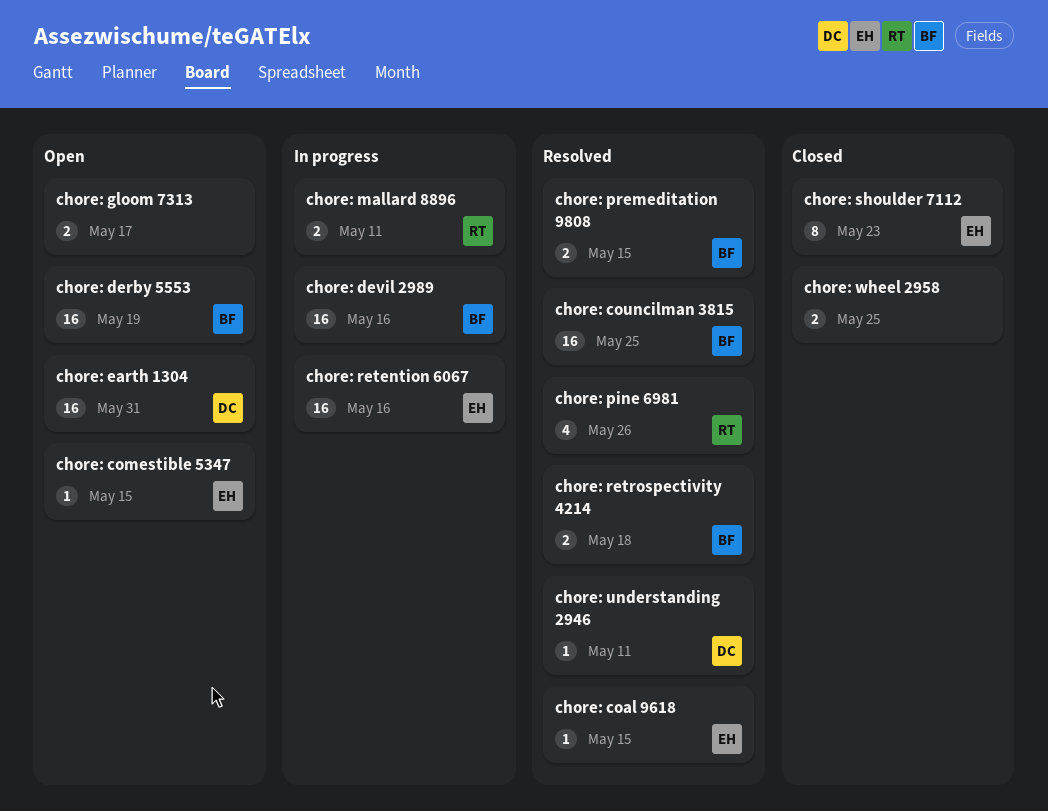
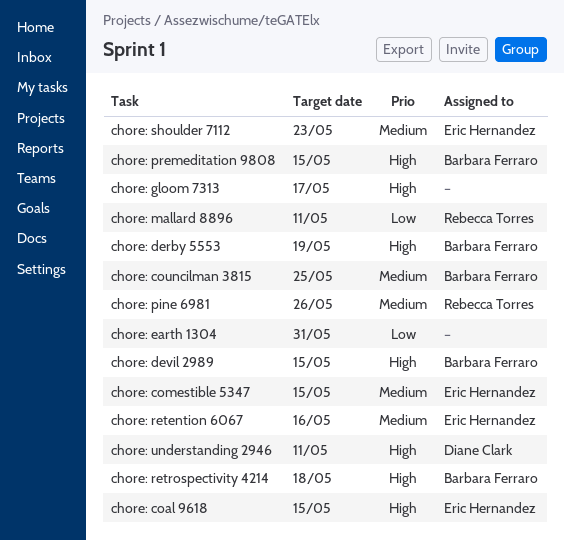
chore: devil 2989, due: May 16 -> May 15
chore: earth 1304, owner: Diane Clark -> none
chore: wheel 2958: present -> none

